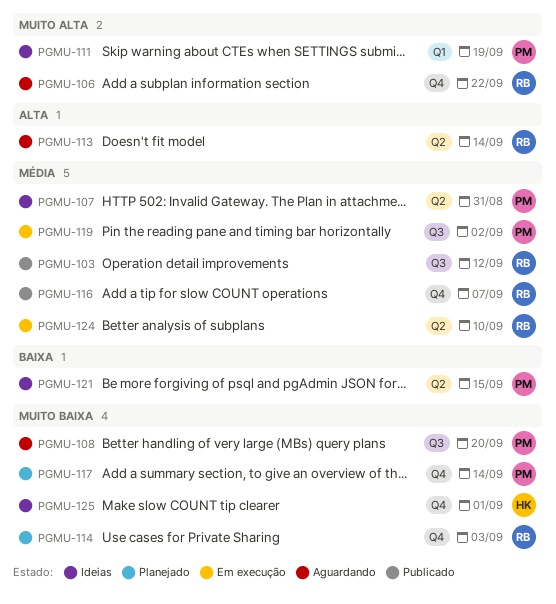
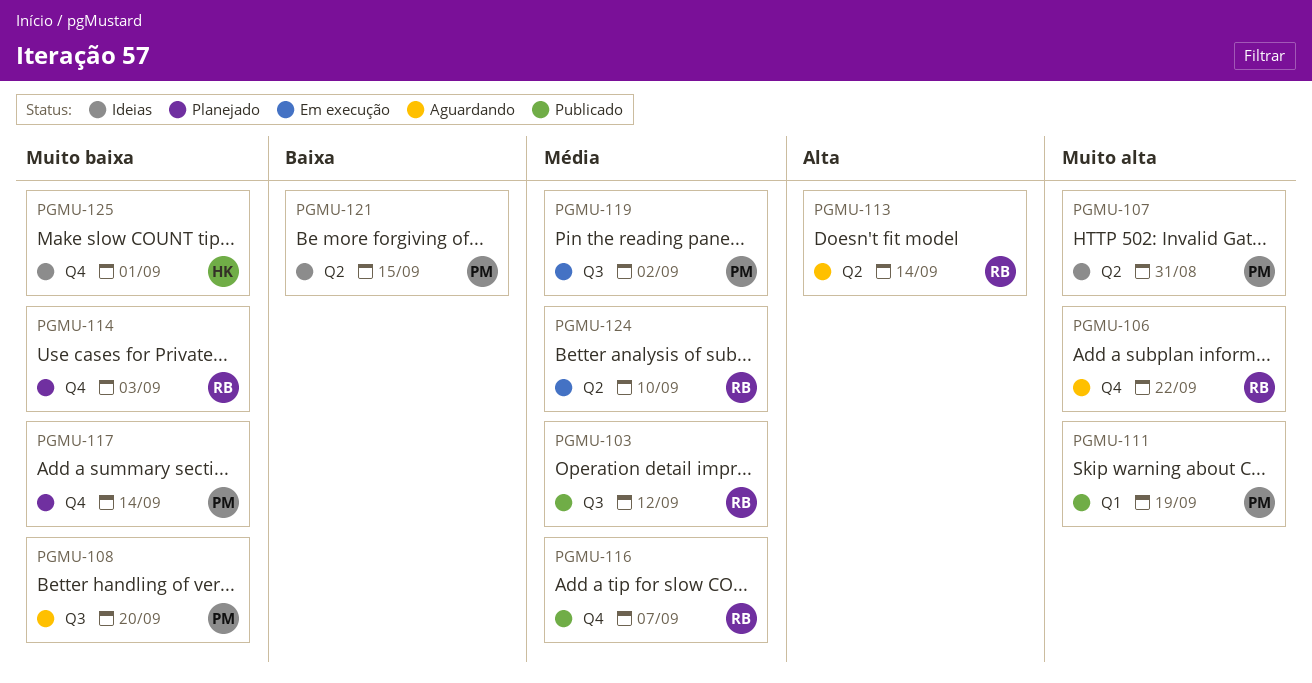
PGMU-107, priority: Média -> Muito alta
PGMU-111, status: Ideias -> Publicado

